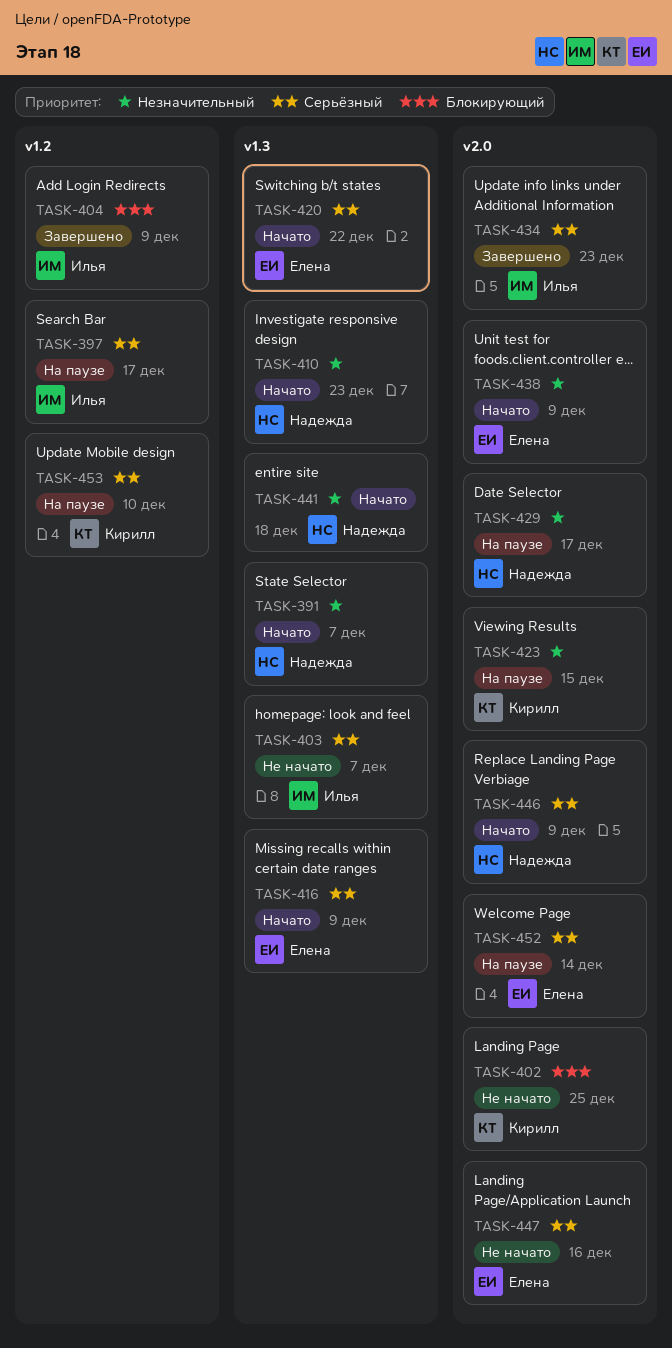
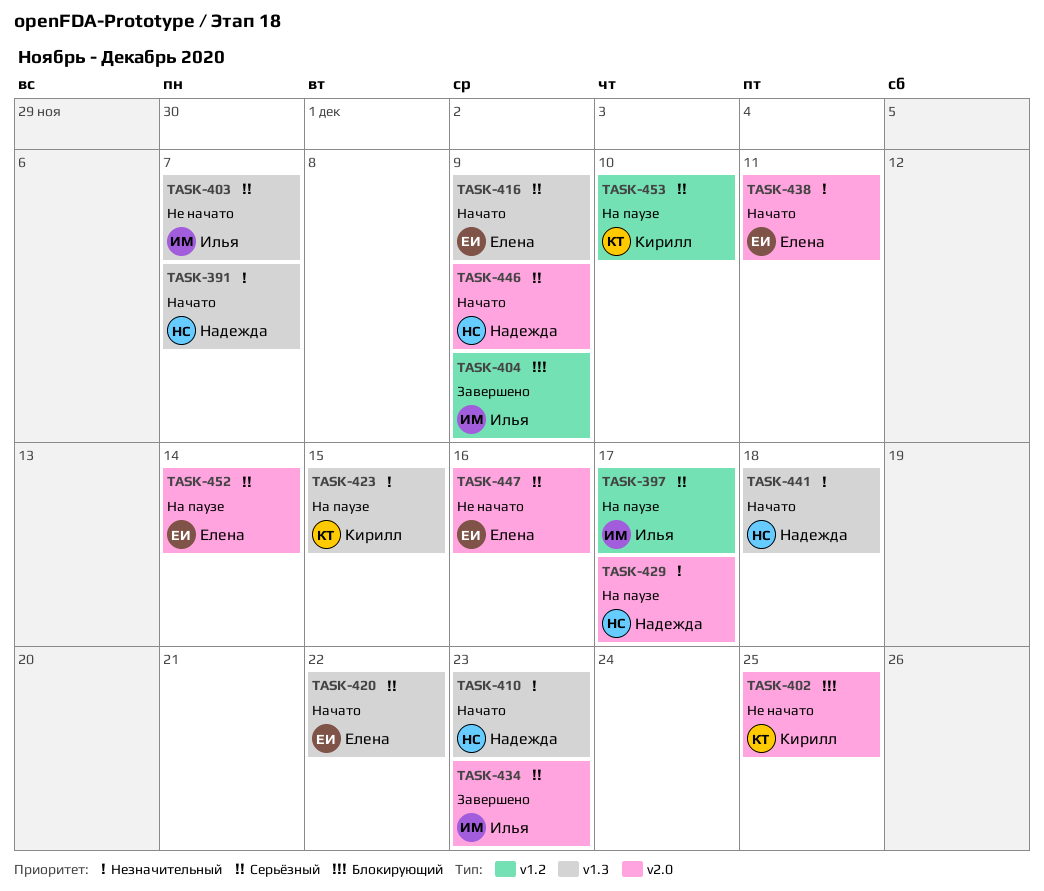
TASK-423, label: v2.0 -> v1.3
TASK-438, due: Dec 9 -> Dec 11

